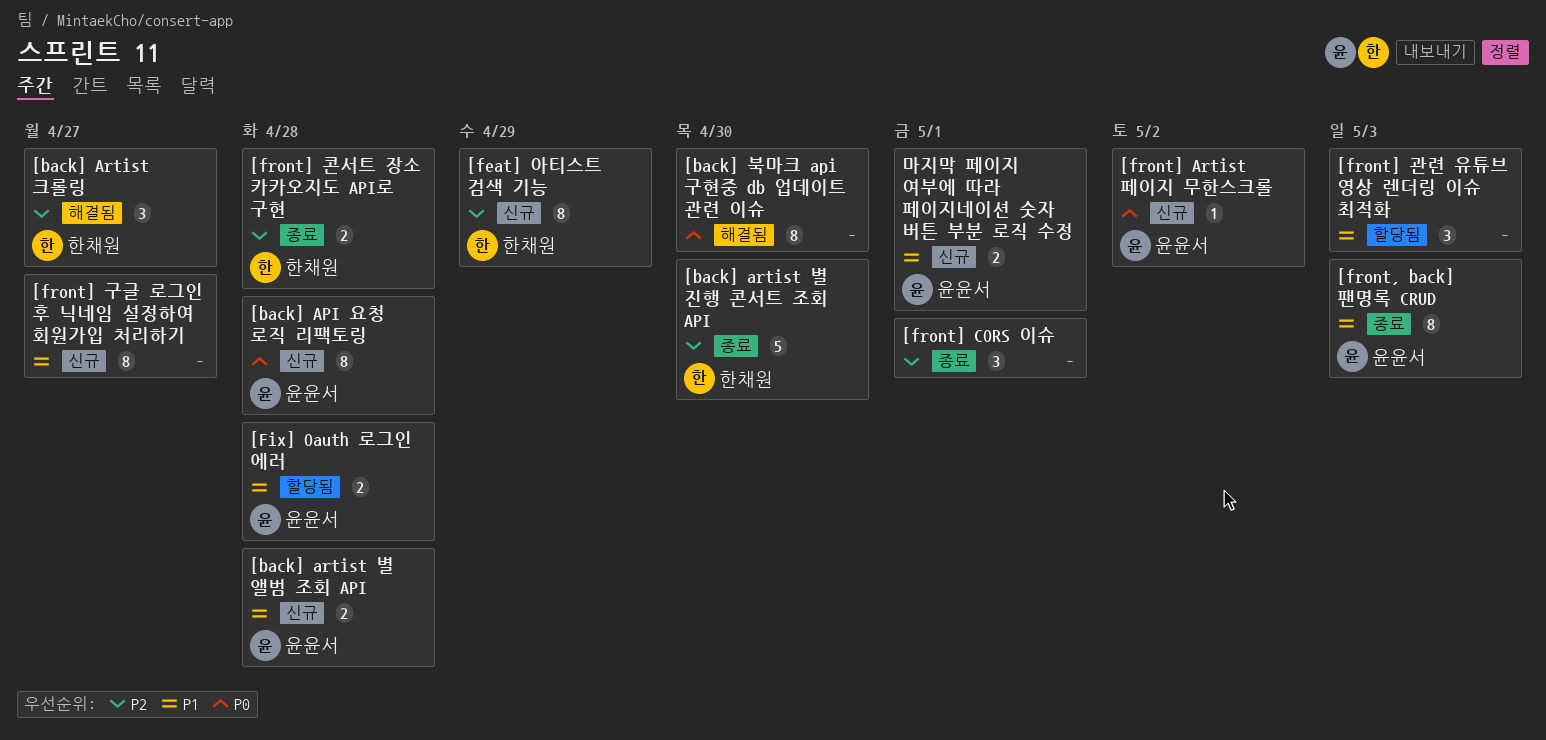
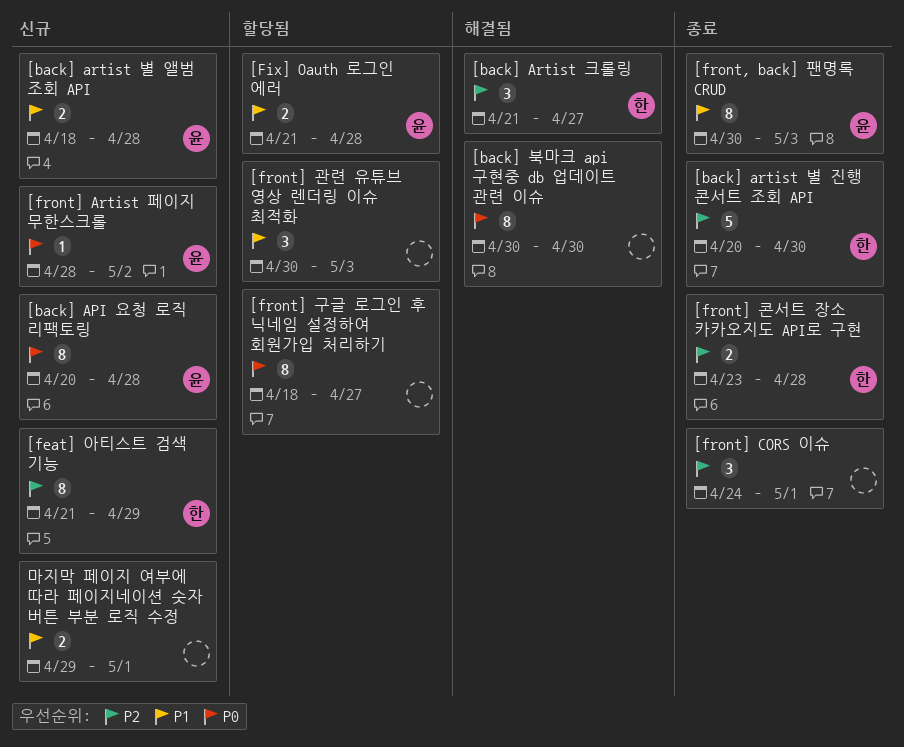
[front] 구글 로그인 후 닉네임 설정하여 회원가입 처리하기, status: 신규 -> 할당됨
[front] 구글 로그인 후 닉네임 설정하여 회원가입 처리하기, priority: P1 -> P0
마지막 페이지 여부에 따라 페이지네이션 숫자 버튼 부분 로직 수정, owner: 윤윤서 -> none

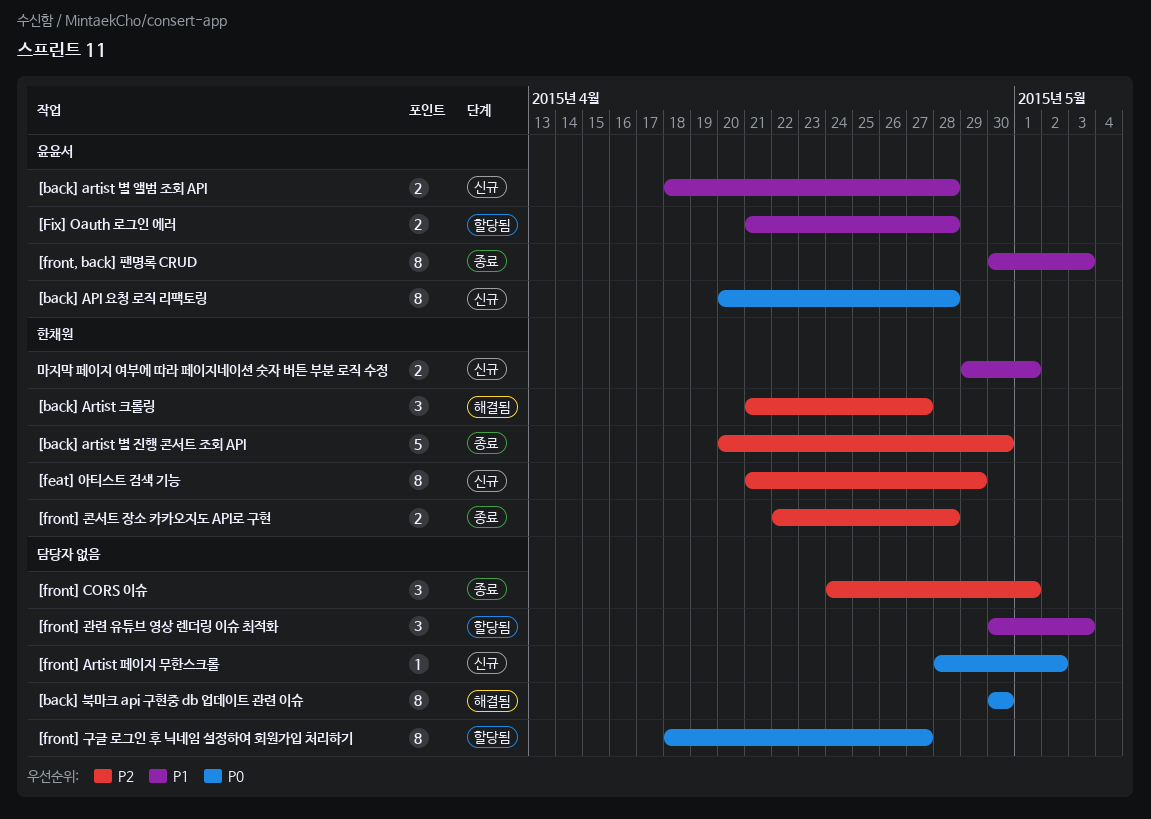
[front] Artist 페이지 무한스크롤, owner: 윤윤서 -> none
[front] 콘서트 장소 카카오지도 API로 구현, start: Apr 23 -> Apr 22
마지막 페이지 여부에 따라 페이지네이션 숫자 버튼 부분 로직 수정, owner: none -> 한채원

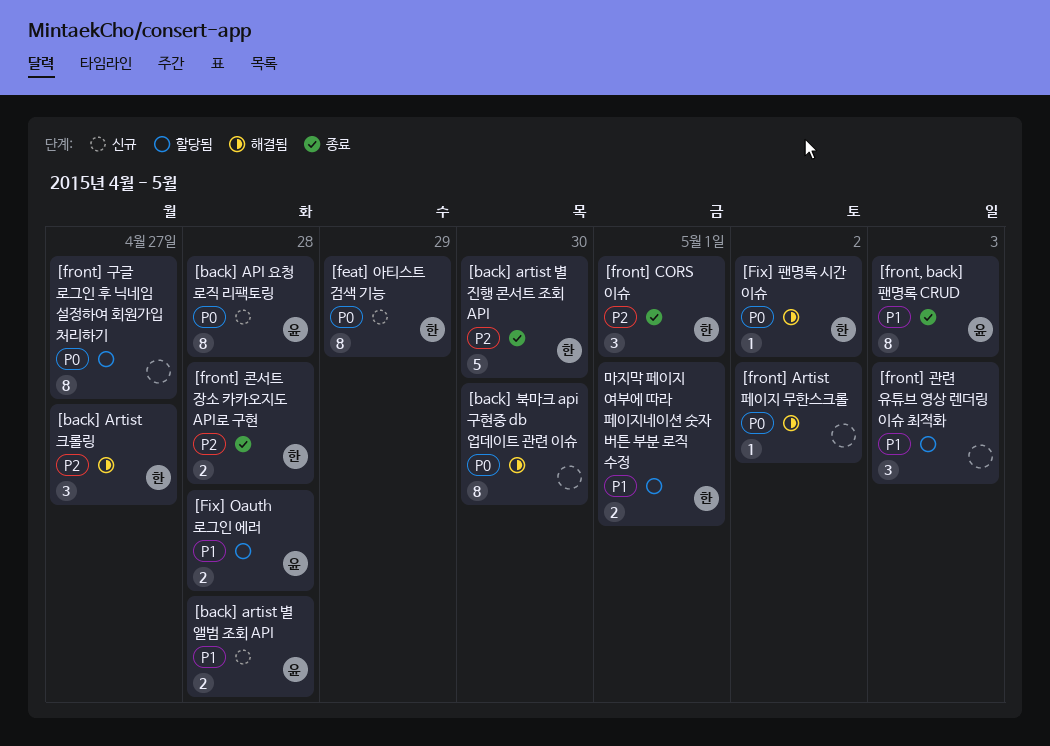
[feat] 아티스트 검색 기능, priority: P2 -> P0
[Fix] 팬명록 시간 이슈: none -> present
[front] Artist 페이지 무한스크롤, status: 신규 -> 해결됨
[front] CORS 이슈, owner: none -> 한채원
마지막 페이지 여부에 따라 페이지네이션 숫자 버튼 부분 로직 수정, status: 신규 -> 할당됨

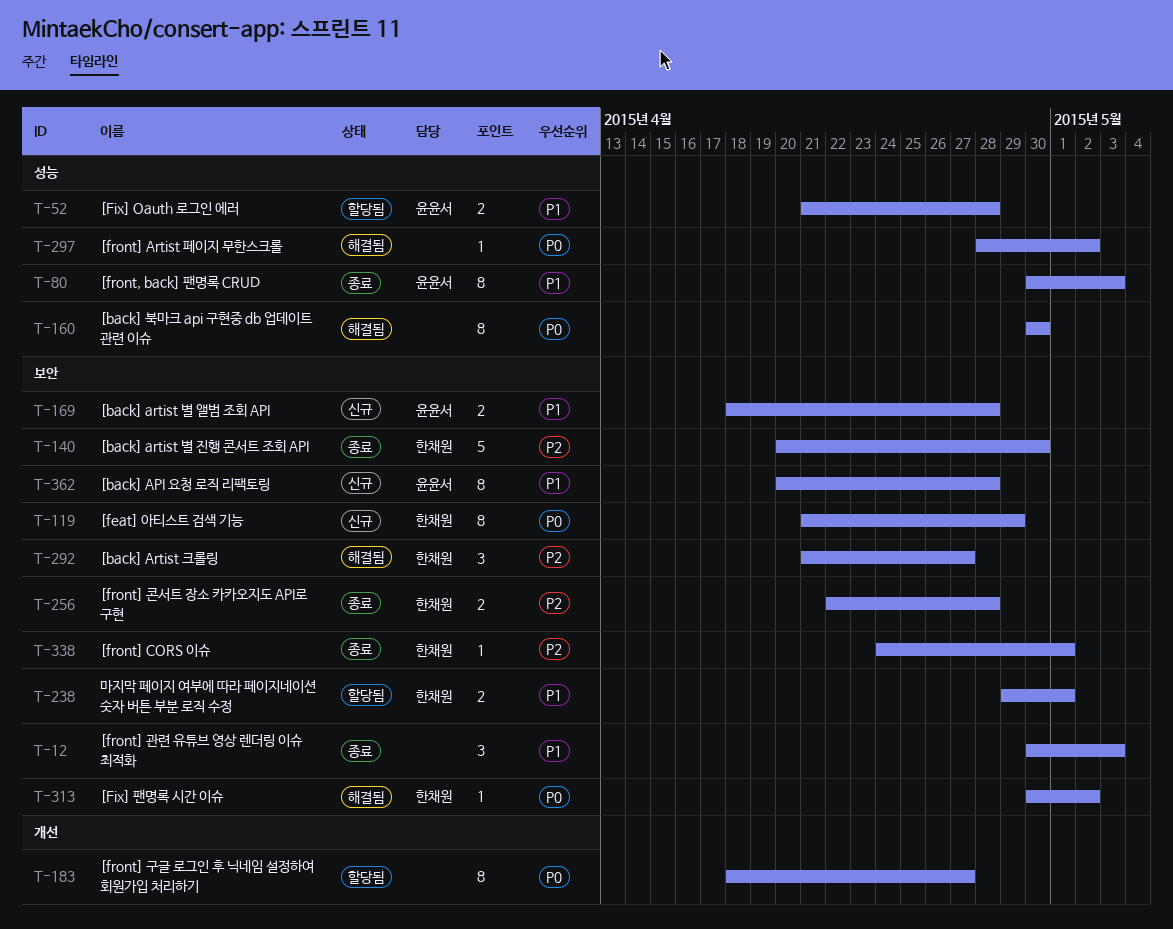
[back] API 요청 로직 리팩토링, priority: P0 -> P1
[front] CORS 이슈, estimate: 3 -> 1
[front] 관련 유튜브 영상 렌더링 이슈 최적화, status: 할당됨 -> 종료

